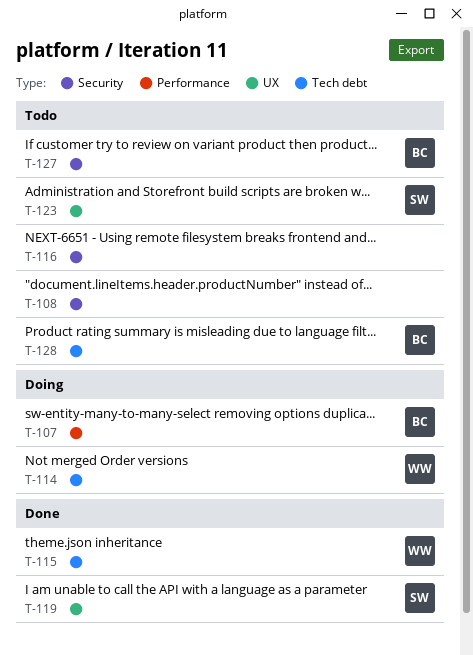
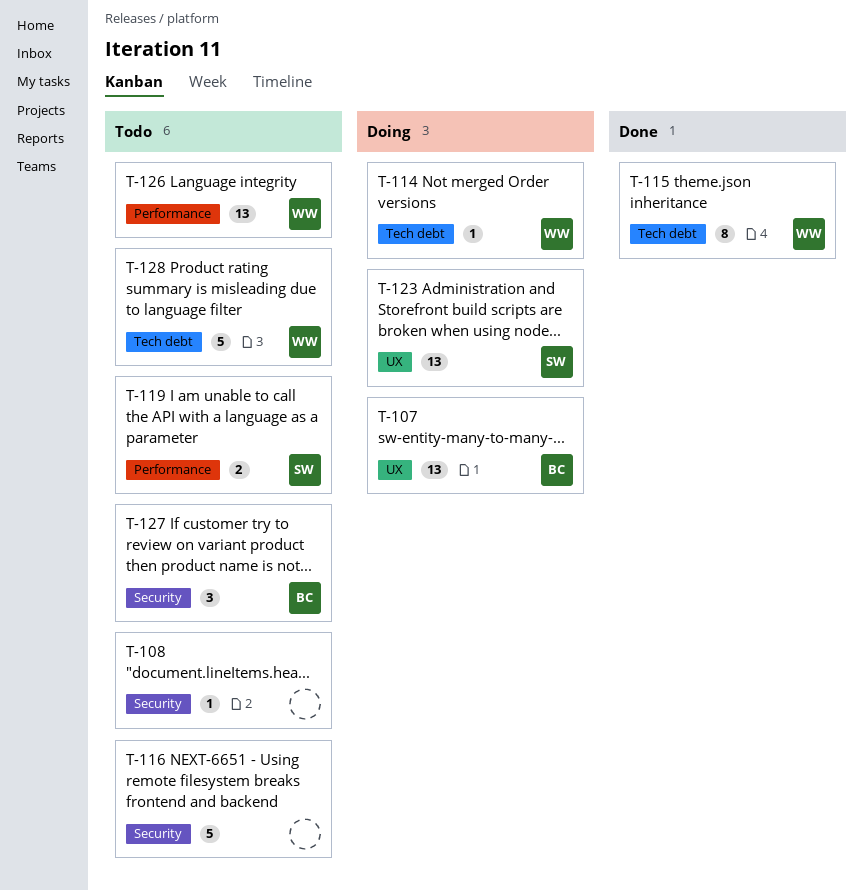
T-107, label: Performance -> UX
T-119, status: Done -> Todo
T-119, label: UX -> Performance
T-123, status: Todo -> Doing
T-126: none -> present
T-128, owner: BC -> WW

